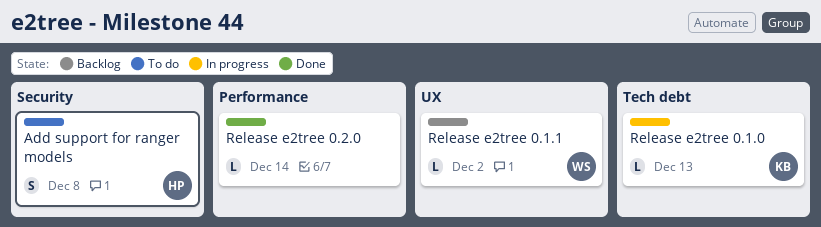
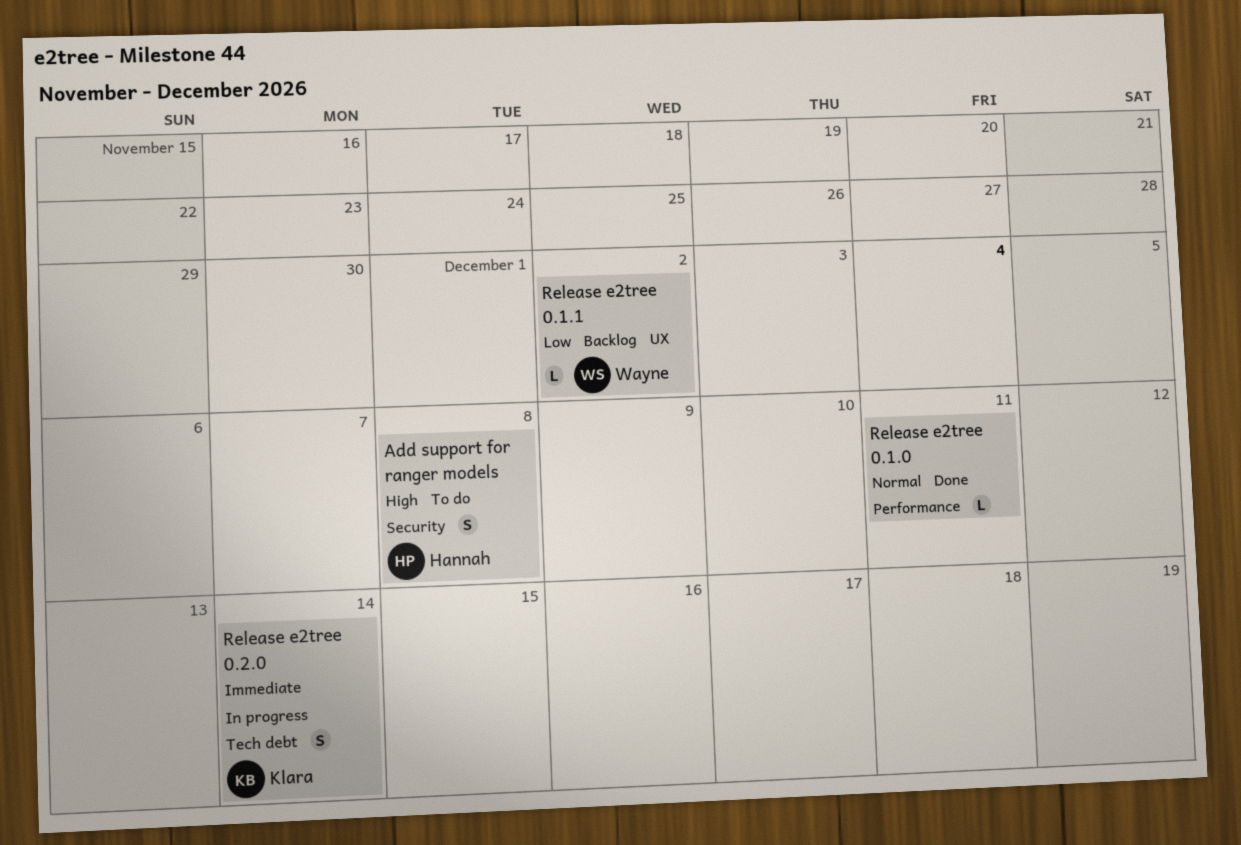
Release e2tree 0.1.0, status: In progress -> Done
Release e2tree 0.1.0, owner: Klara -> none
Release e2tree 0.1.0, label: Tech debt -> Performance
Release e2tree 0.1.0, due: Dec 13 -> Dec 11
Release e2tree 0.2.0, status: Done -> In progress
Release e2tree 0.2.0, owner: none -> Klara
Release e2tree 0.2.0, label: Performance -> Tech debt
Release e2tree 0.2.0, estimate: L -> S

